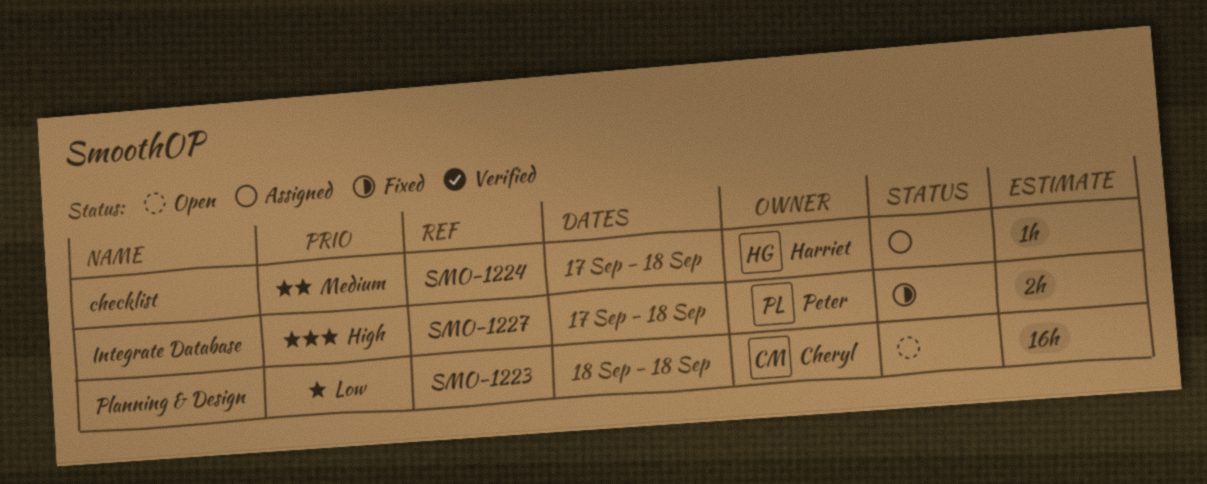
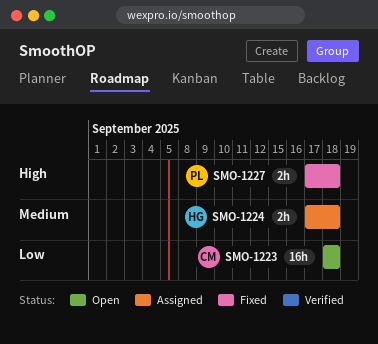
SMO-1224, estimate: 1h -> 2h

